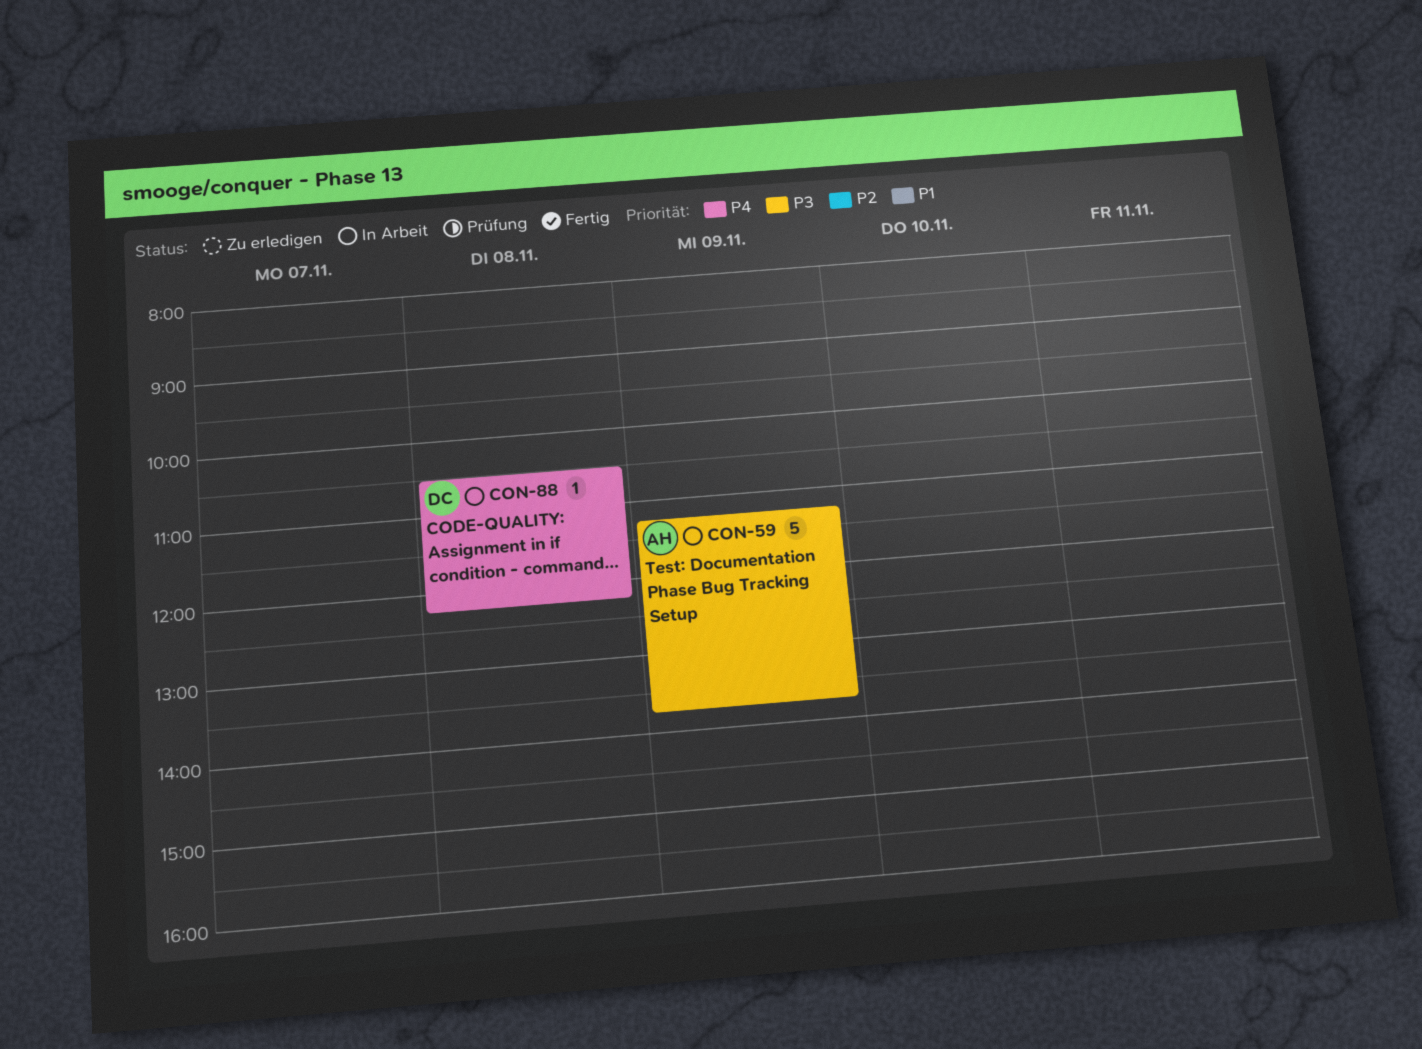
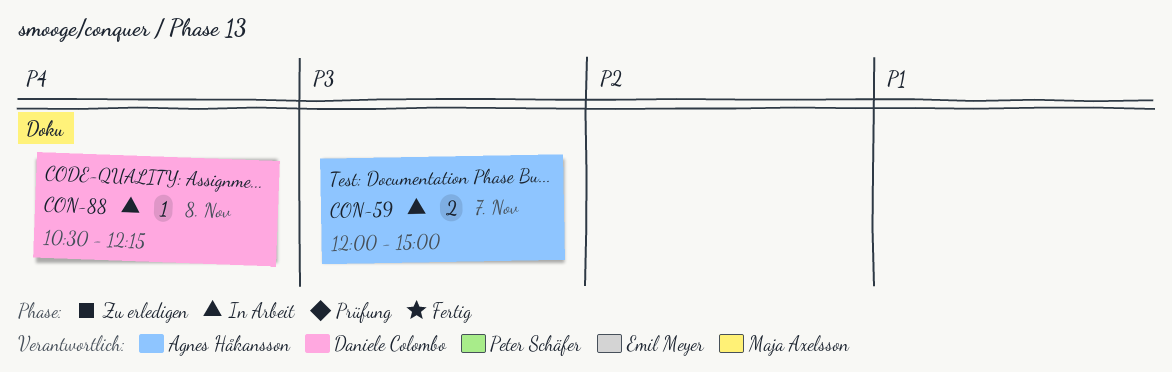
CON-59, estimate: 5 -> 2
CON-59, day: Nov 9 -> Nov 7
CON-59, begins: 11:15 -> 12:00
CON-59, ends: 13:45 -> 15:00

